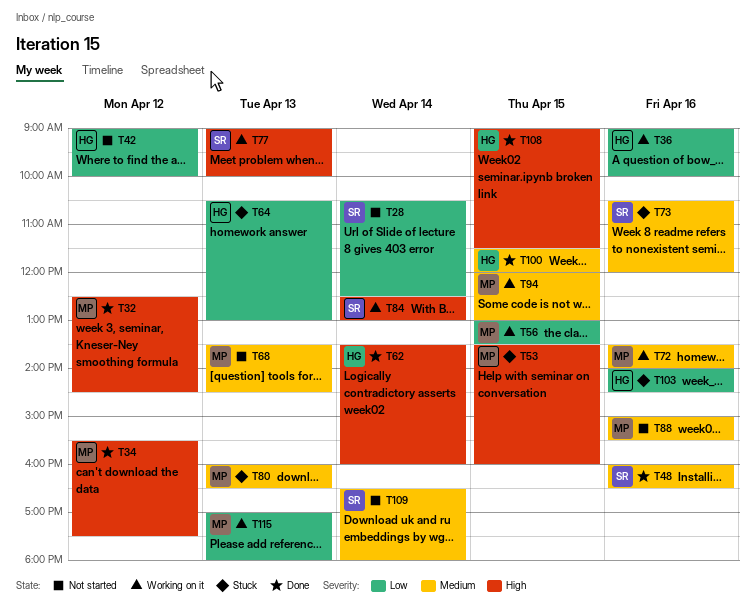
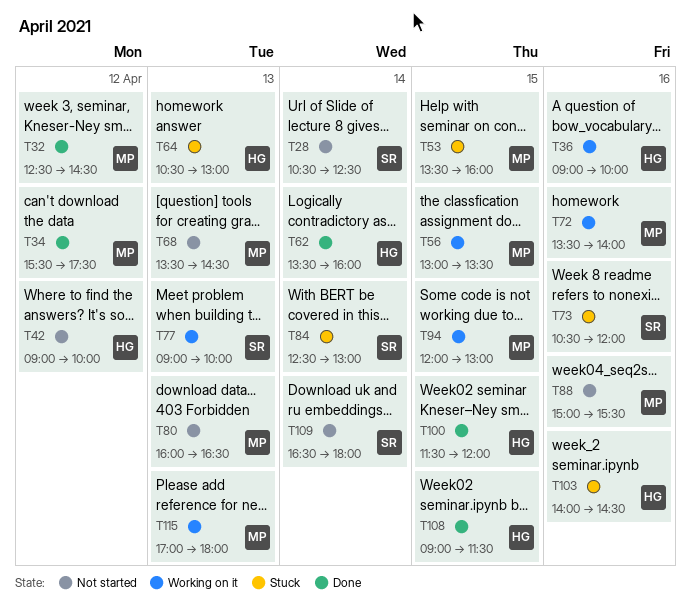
T48: present -> none
T80, status: Stuck -> Not started
T84, status: Working on it -> Stuck

